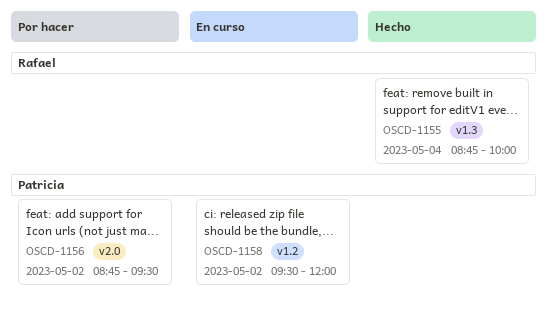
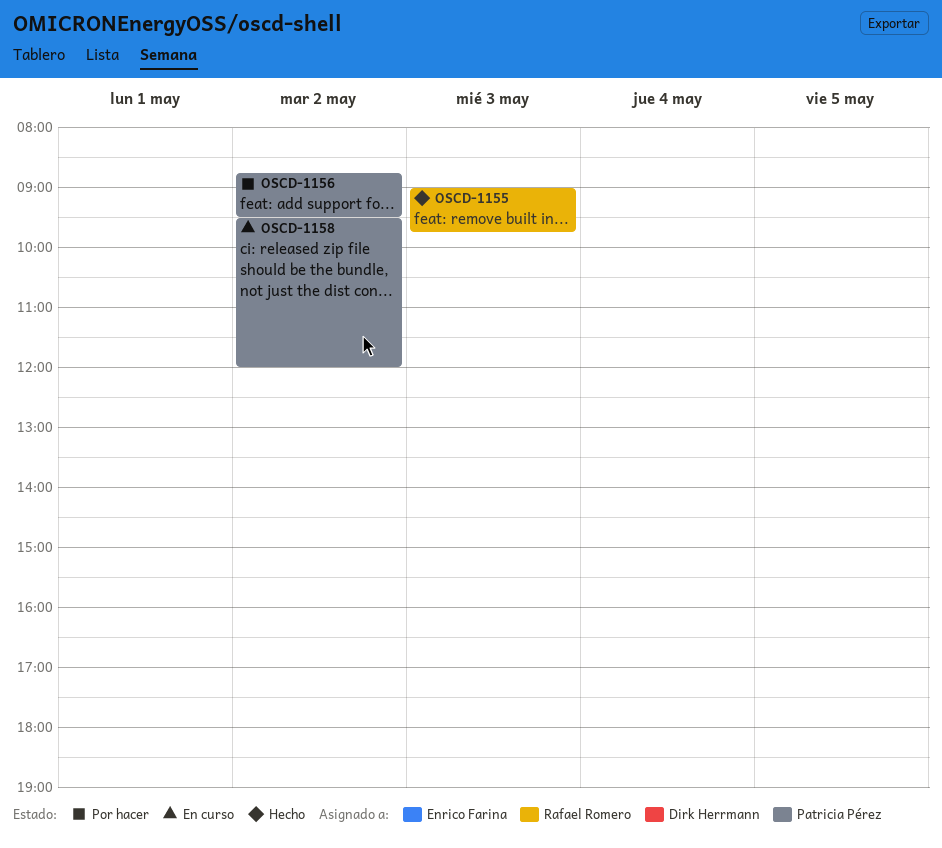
OSCD-1155, day: May 4 -> May 3
OSCD-1155, begins: 08:45 -> 09:00
OSCD-1155, ends: 10:00 -> 09:45

